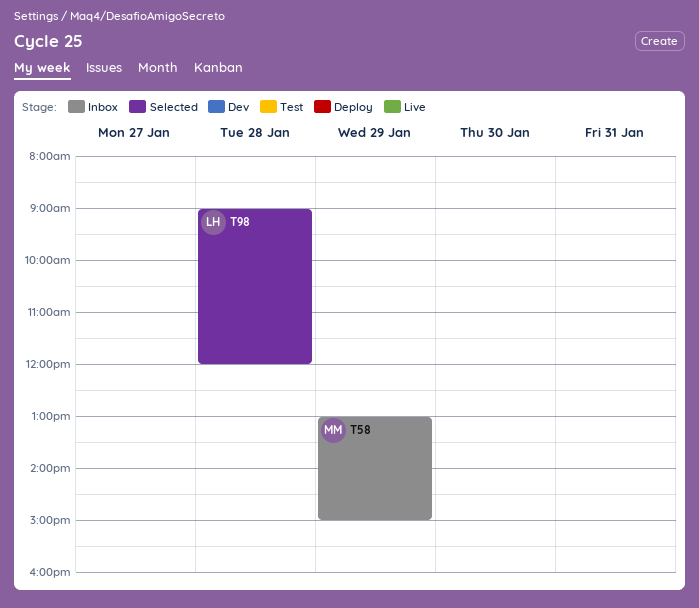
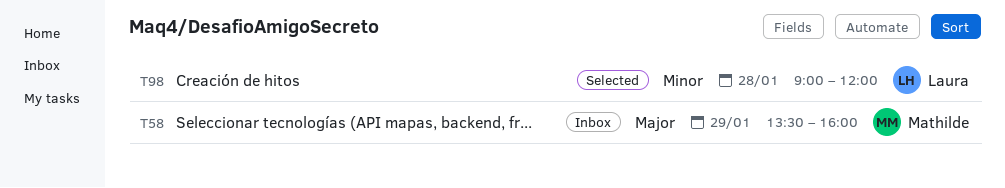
T58, begins: 13:00 -> 13:30
T58, ends: 15:00 -> 16:00

